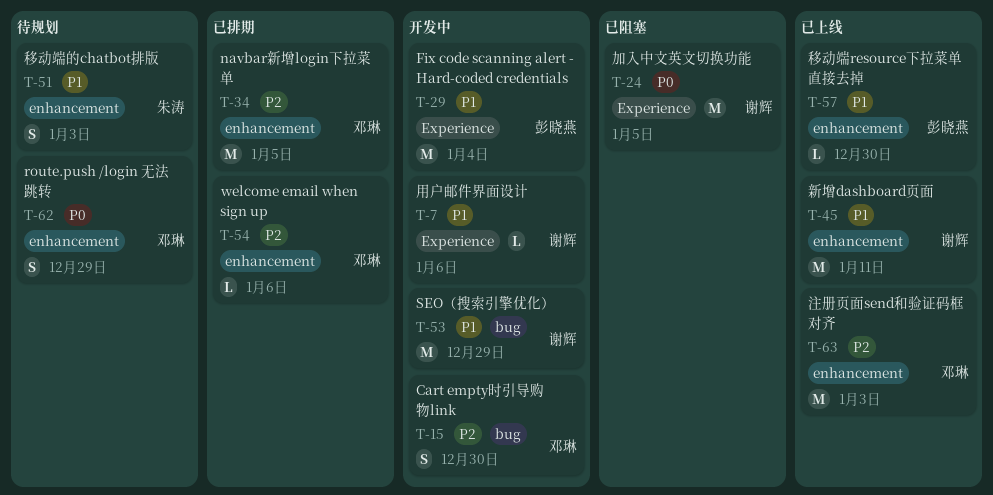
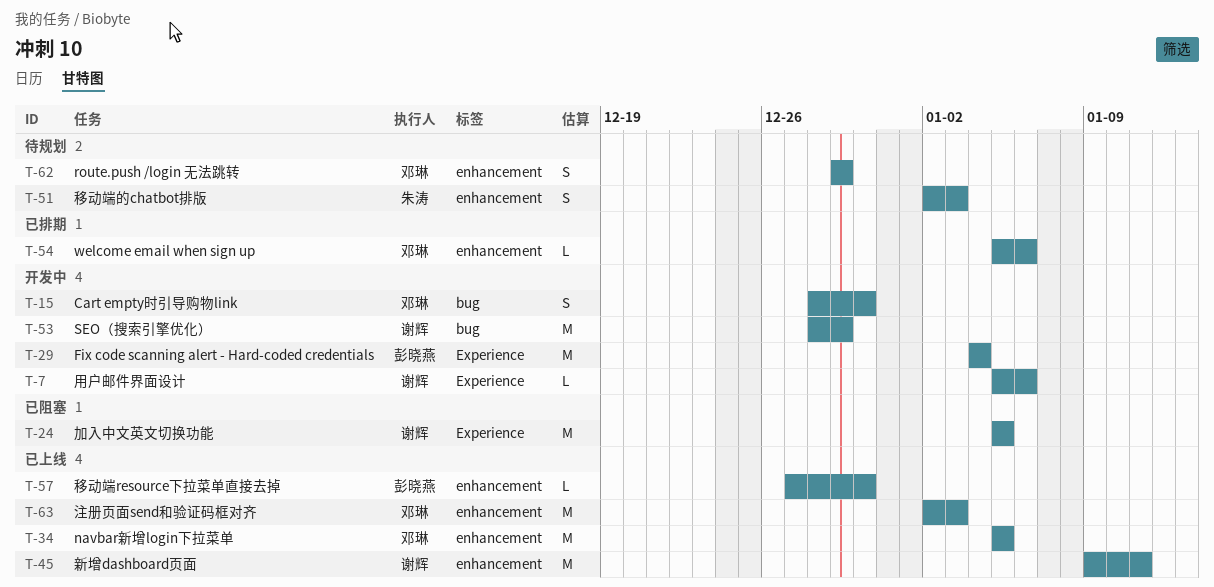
T-34, status: 已排期 -> 已上线

